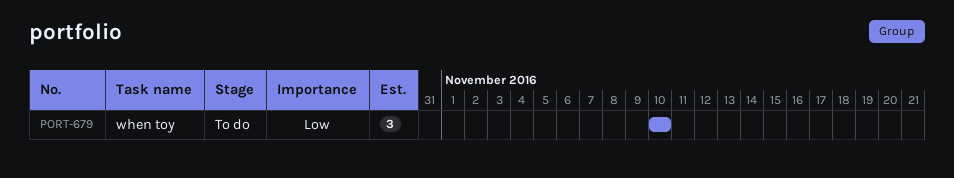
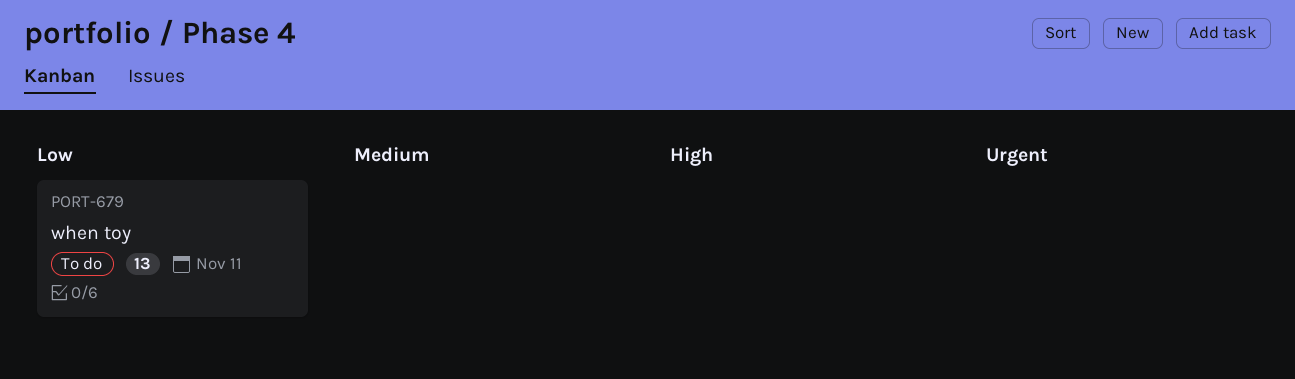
PORT-679, estimate: 3 -> 13
PORT-679, due: Nov 10 -> Nov 11

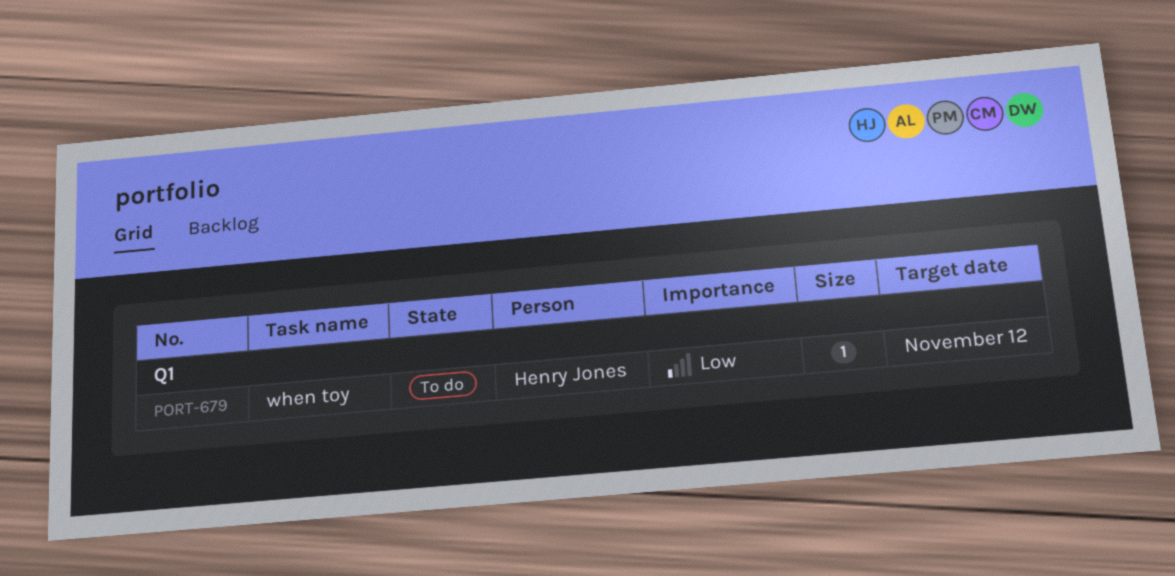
PORT-679, estimate: 13 -> 1
PORT-679, due: Nov 11 -> Nov 12

